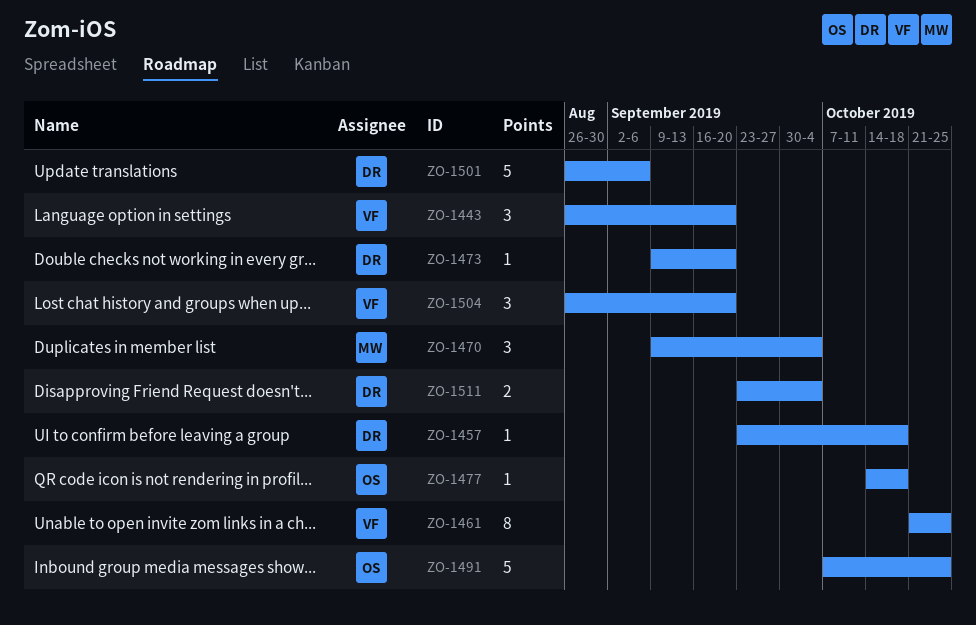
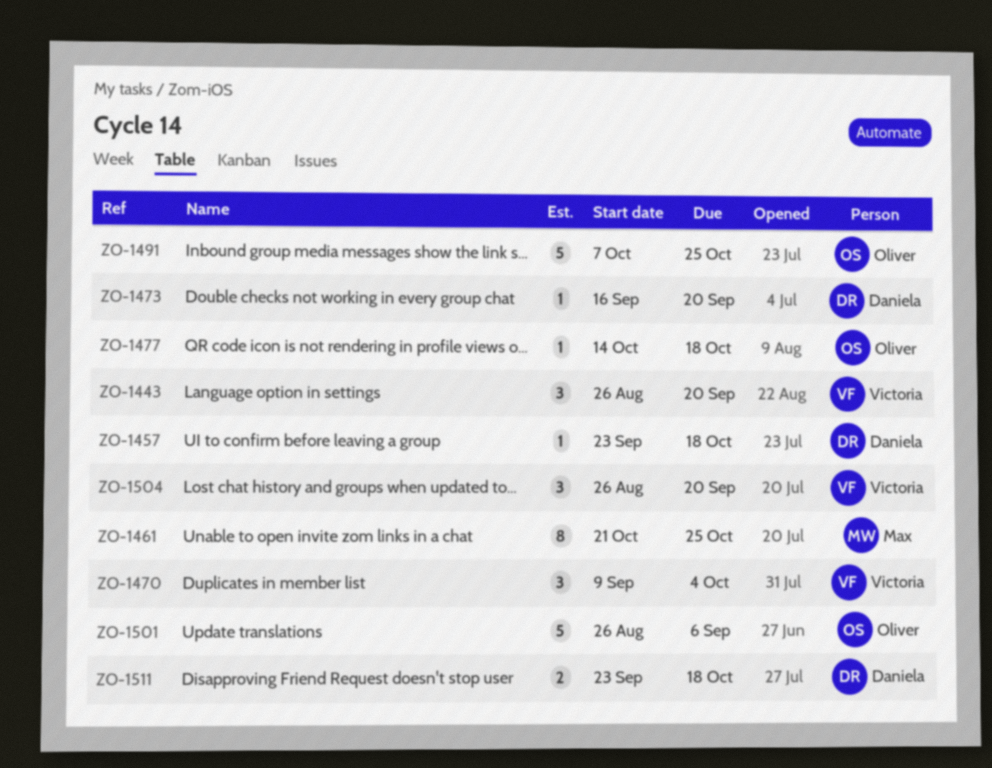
ZO-1461, owner: Victoria -> Max
ZO-1470, owner: Max -> Victoria
ZO-1473, start: Sep 9 -> Sep 16
ZO-1501, owner: Daniela -> Oliver
ZO-1511, due: Oct 4 -> Oct 18

